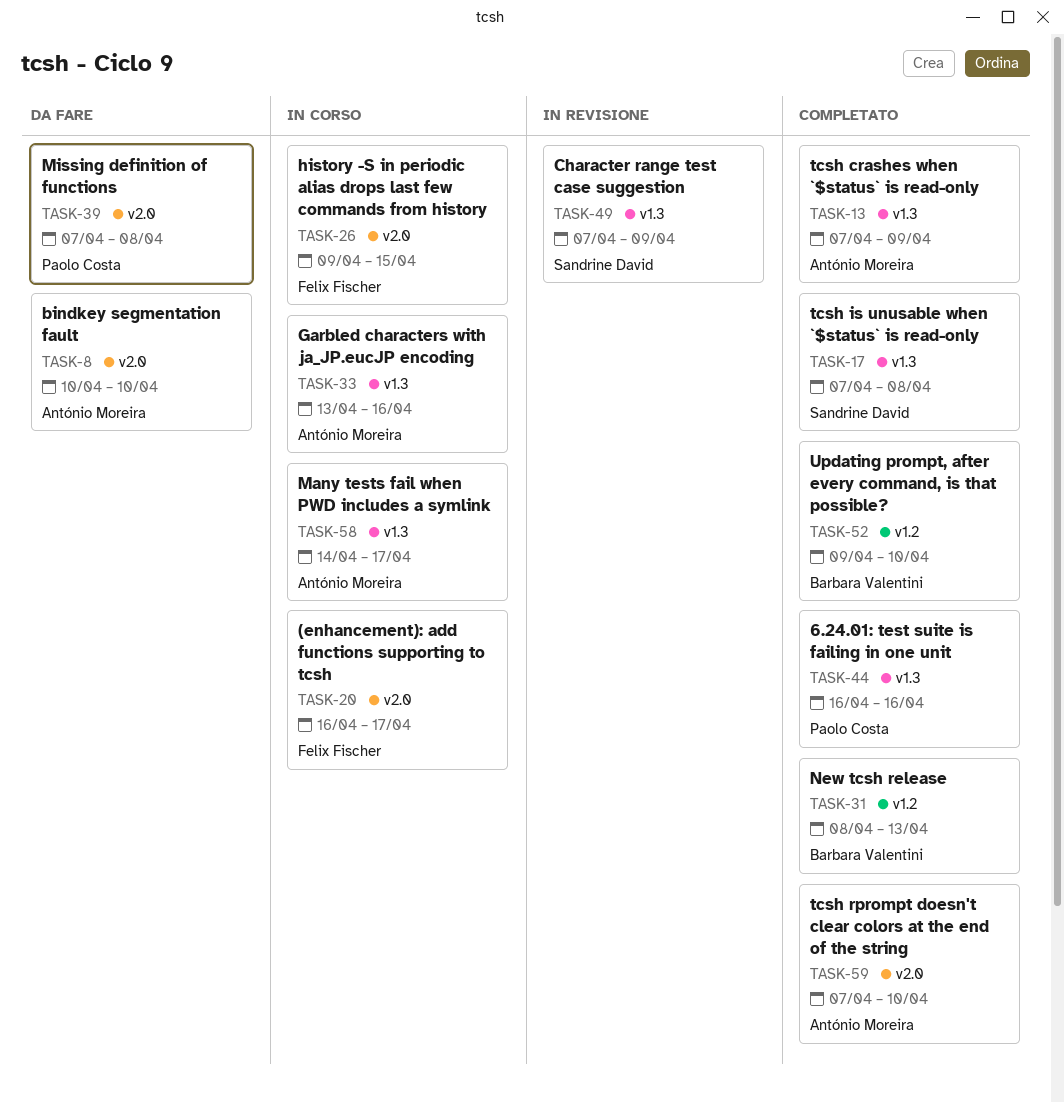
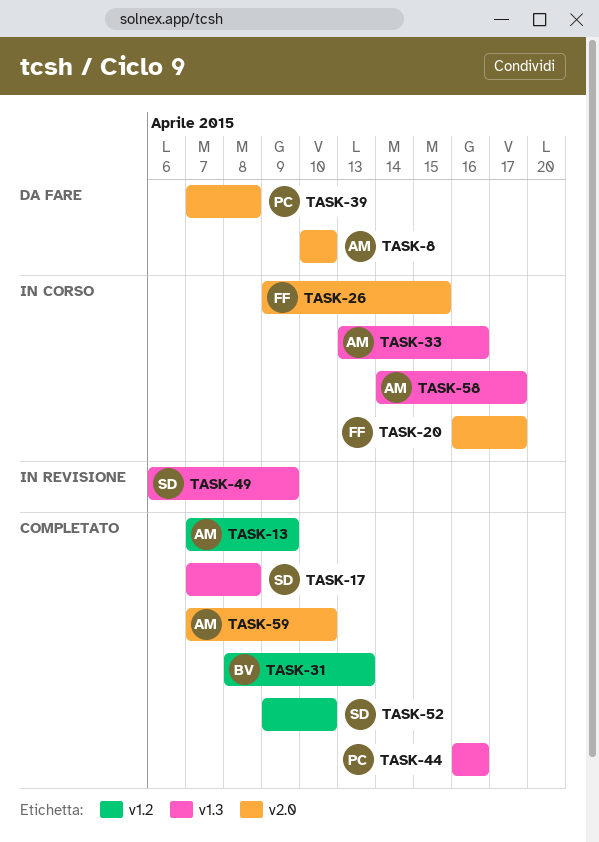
TASK-13, label: v1.3 -> v1.2
TASK-49, start: Apr 7 -> Apr 6
TASK-52, owner: Barbara Valentini -> Sandrine David

